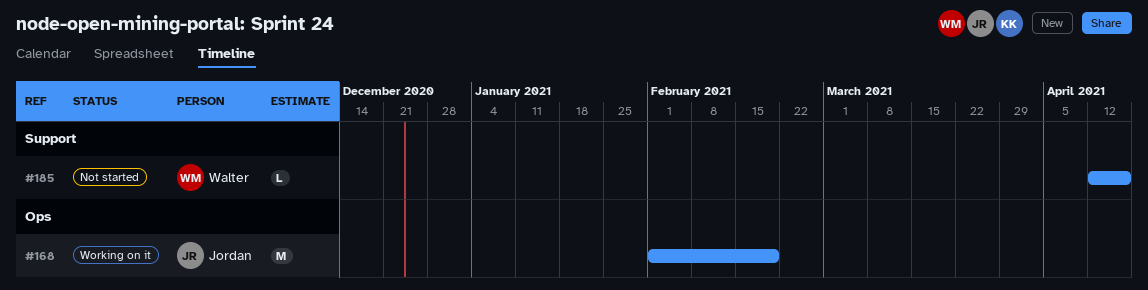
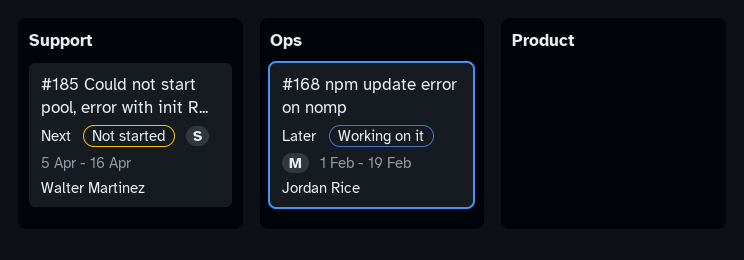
#185, estimate: L -> S
#185, start: Apr 12 -> Apr 5

